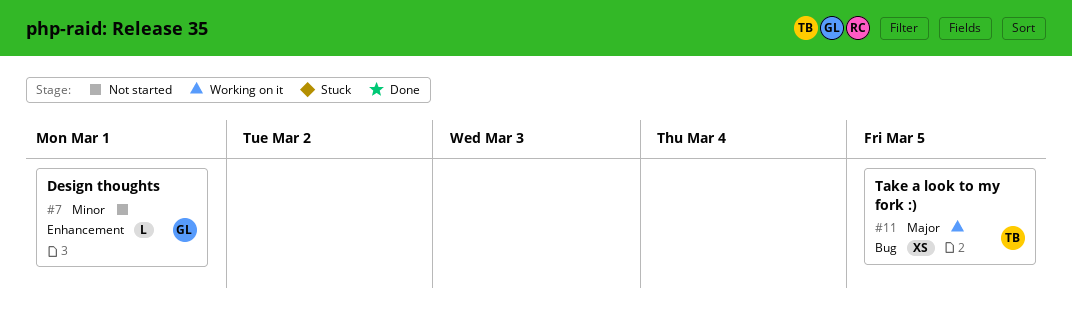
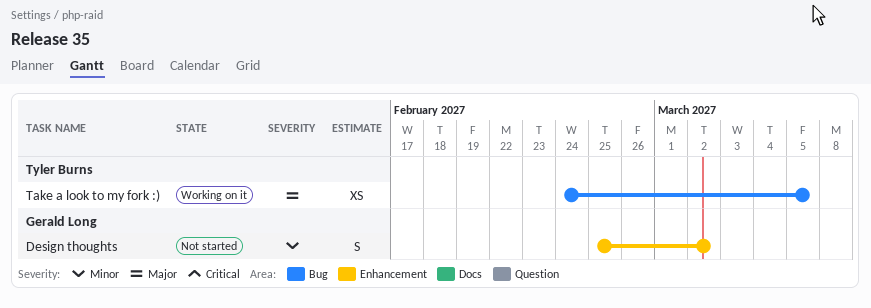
Design thoughts, estimate: L -> S
Design thoughts, due: Mar 1 -> Mar 2

